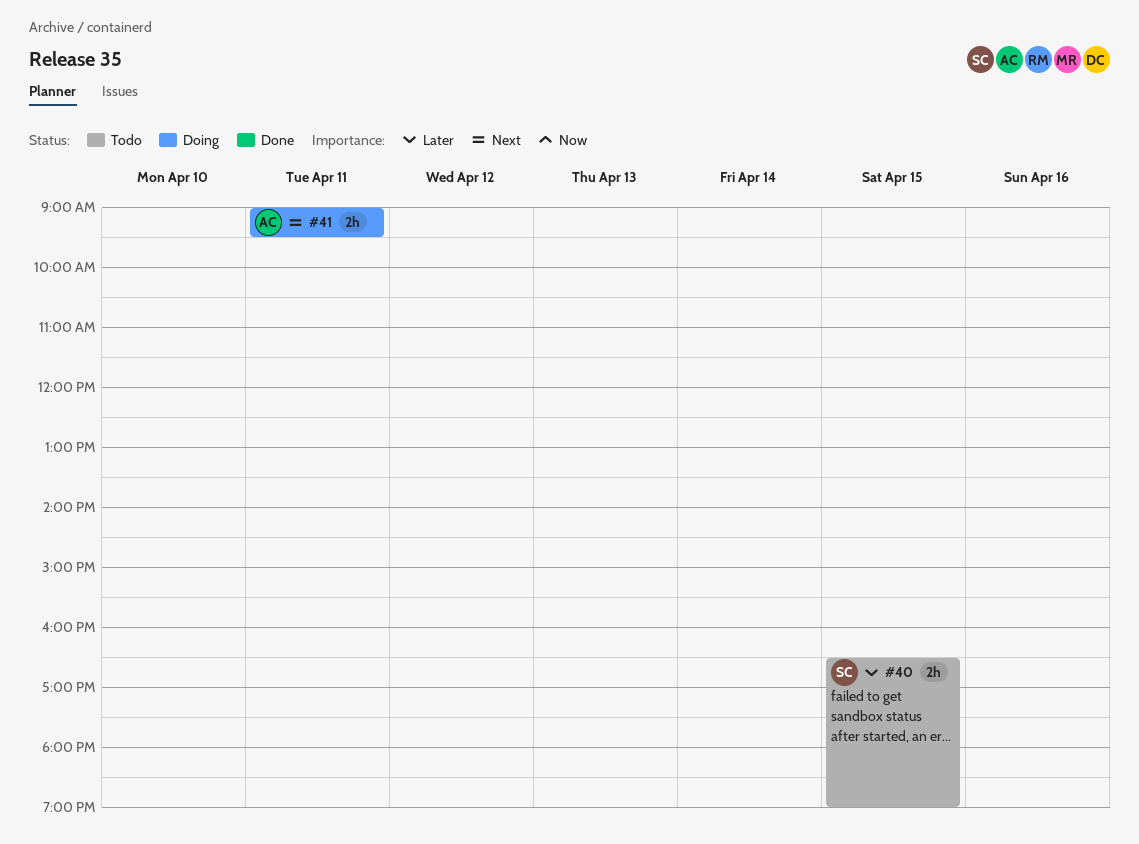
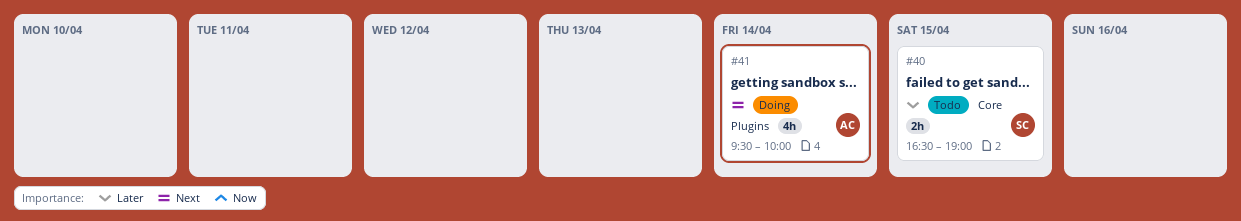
#41, estimate: 2h -> 4h
#41, day: Apr 11 -> Apr 14
#41, begins: 09:00 -> 09:30
#41, ends: 09:30 -> 10:00

